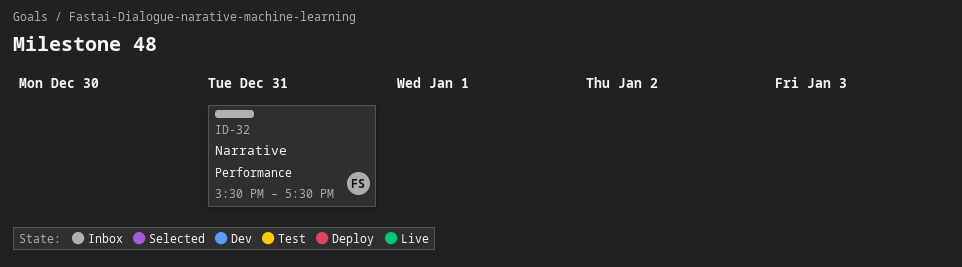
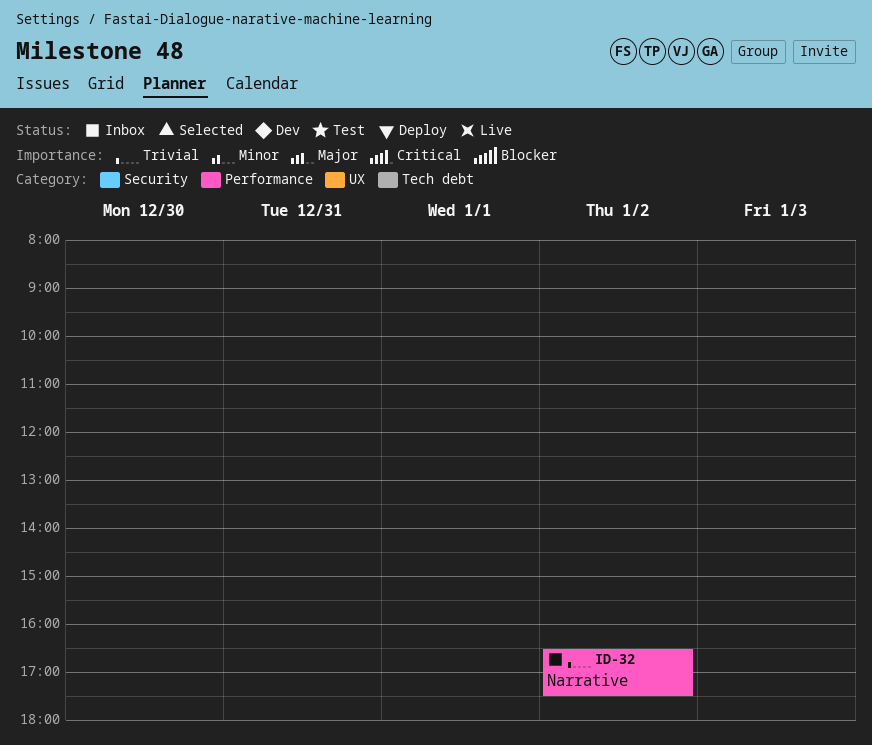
ID-32, day: Dec 31 -> Jan 2
ID-32, begins: 15:30 -> 16:30

